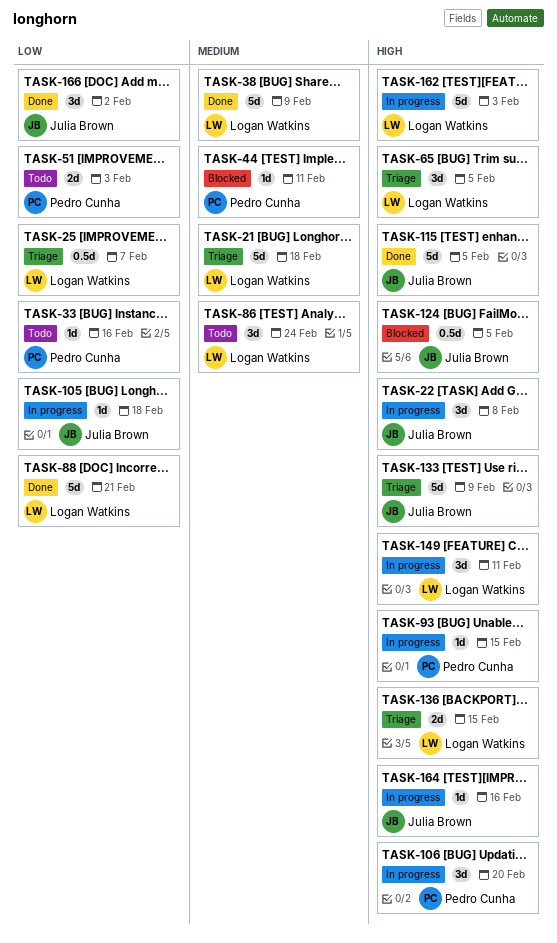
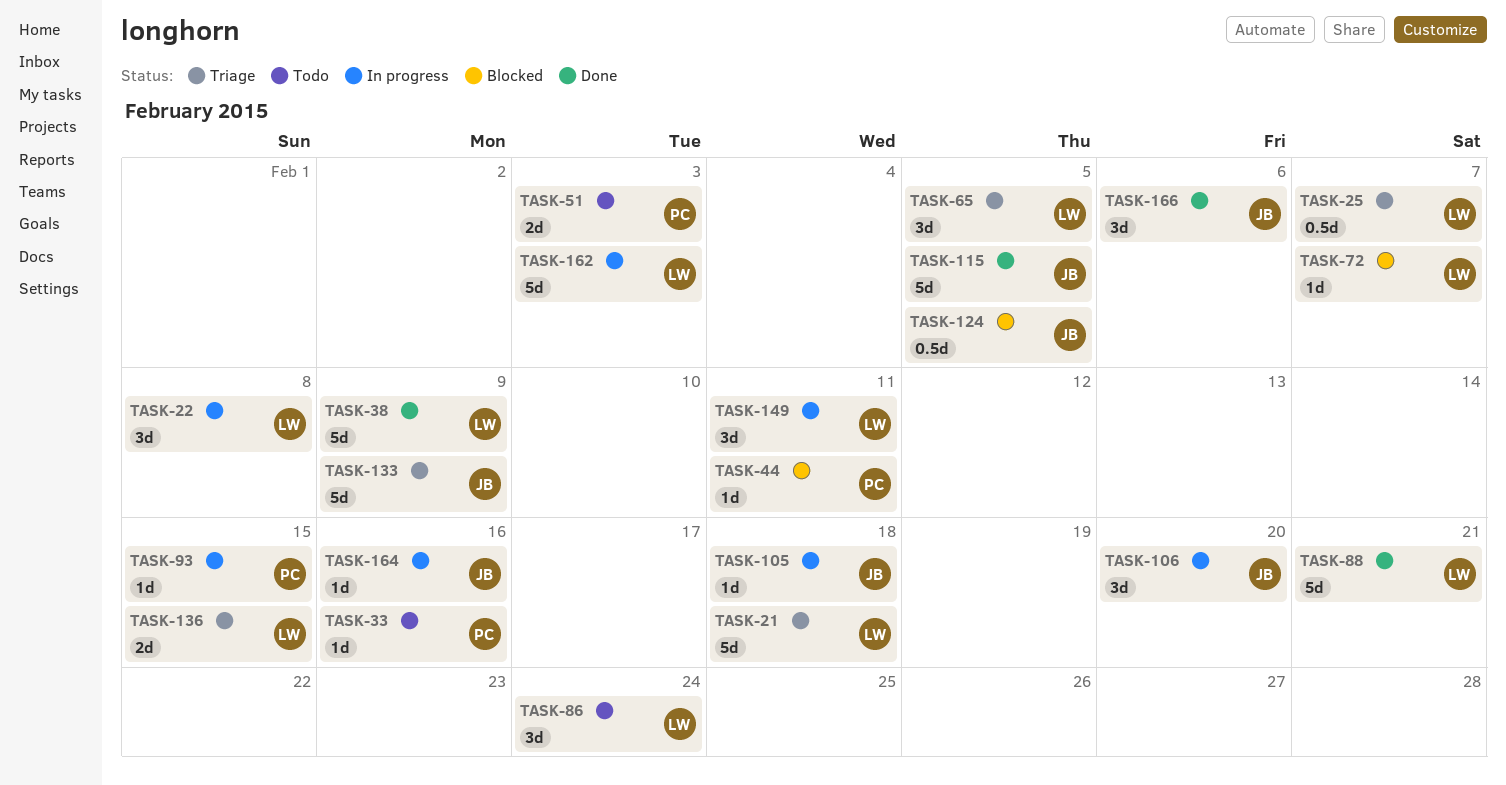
TASK-22, owner: Julia Brown -> Logan Watkins
TASK-72: none -> present
TASK-106, owner: Pedro Cunha -> Julia Brown
TASK-166, due: Feb 2 -> Feb 6

